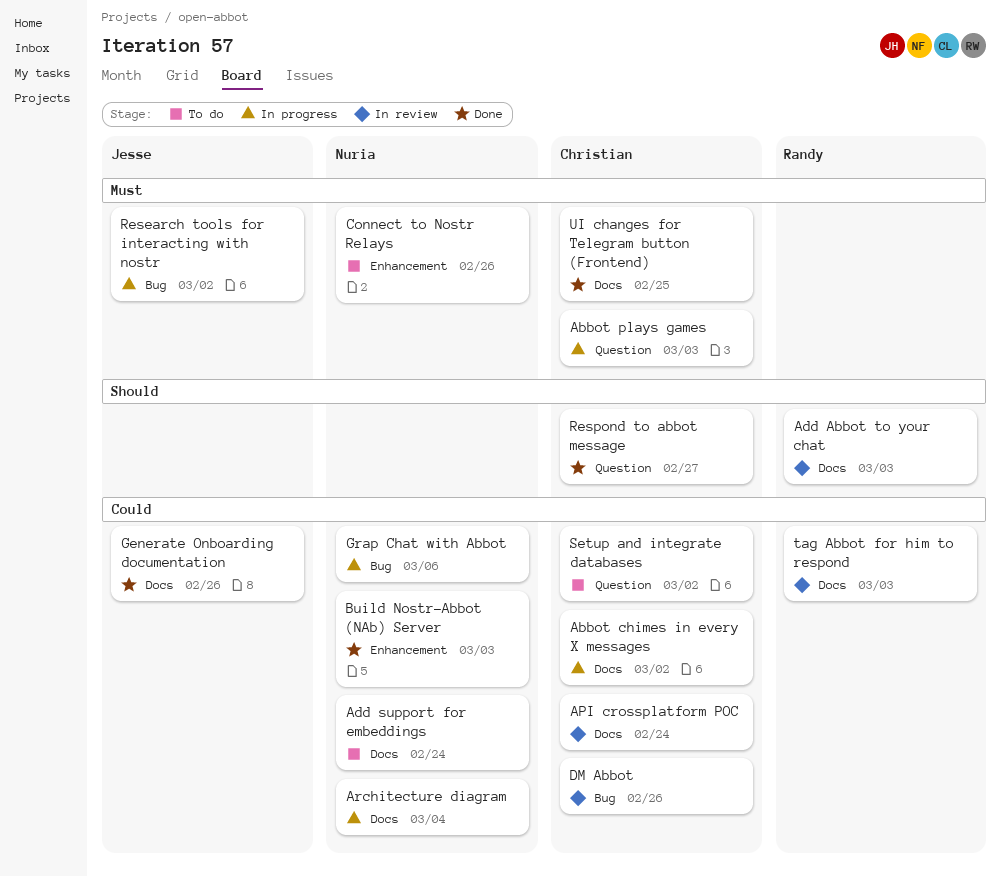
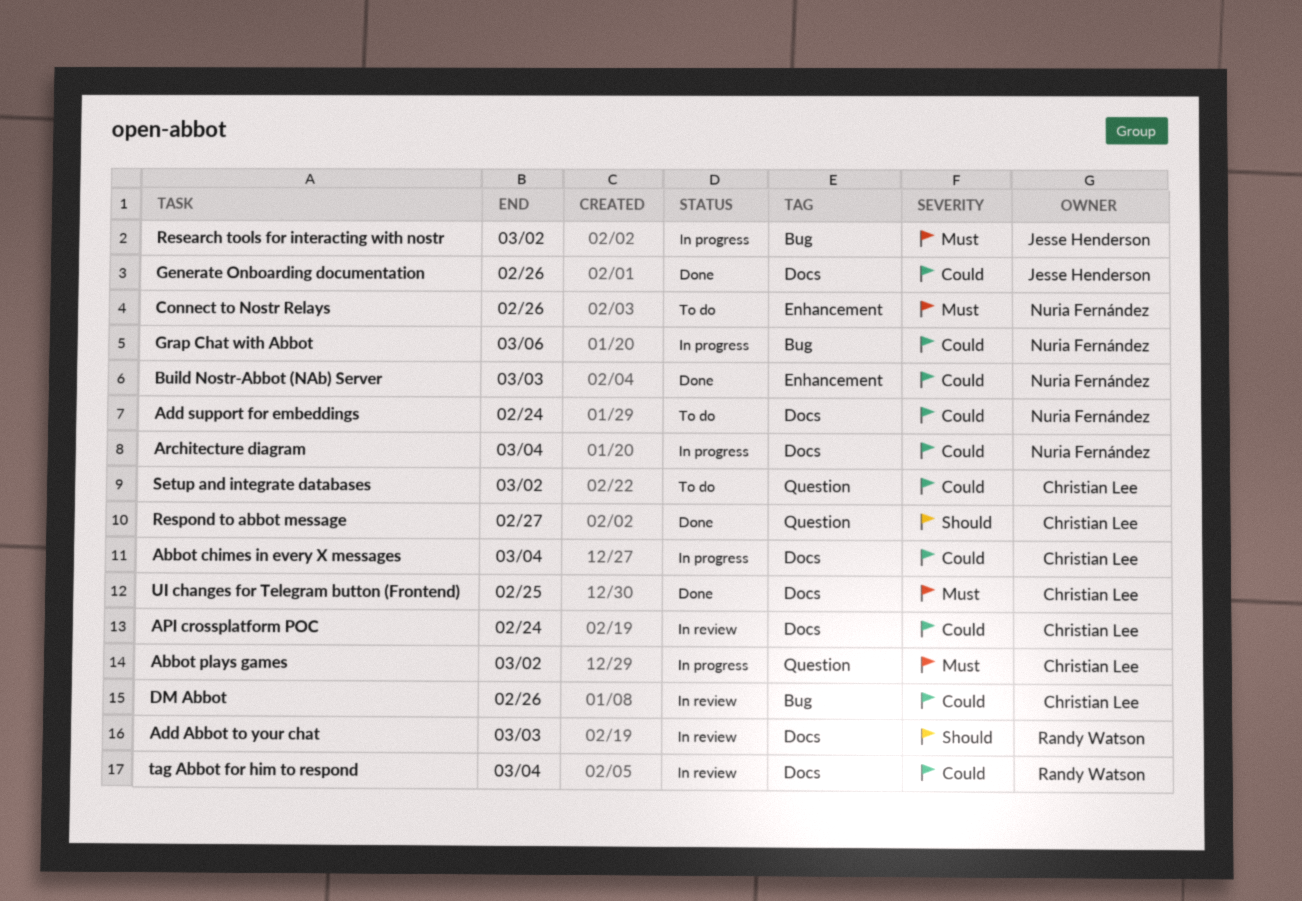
Abbot chimes in every X messages, due: Mar 2 -> Mar 4
Abbot plays games, due: Mar 3 -> Mar 2
tag Abbot for him to respond, due: Mar 3 -> Mar 4

